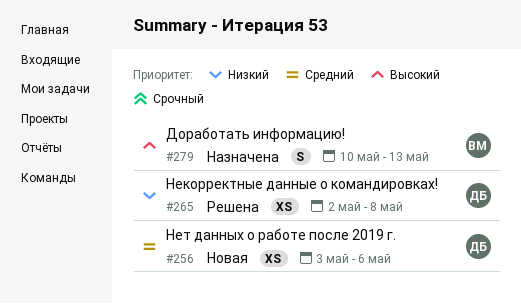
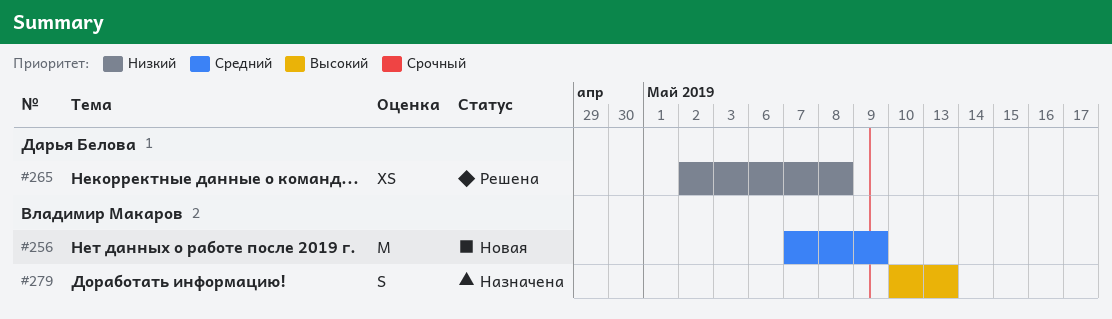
#256, owner: Дарья Белова -> Владимир Макаров
#256, estimate: XS -> M
#256, start: May 3 -> May 7
#256, due: May 6 -> May 9

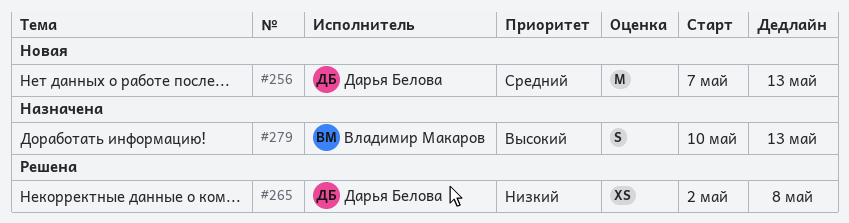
#256, owner: Владимир Макаров -> Дарья Белова
#256, due: May 9 -> May 13

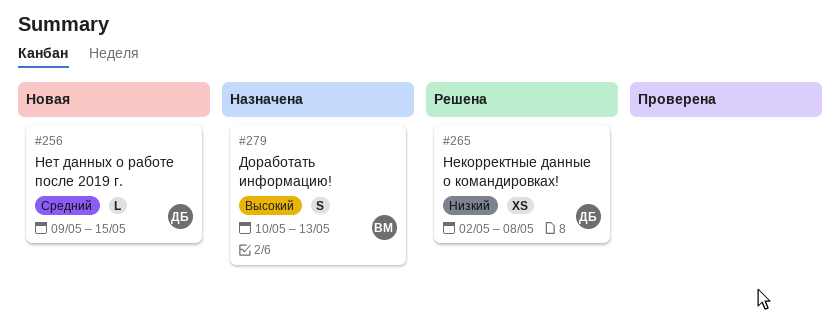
#256, estimate: M -> L
#256, start: May 7 -> May 9
#256, due: May 13 -> May 15

